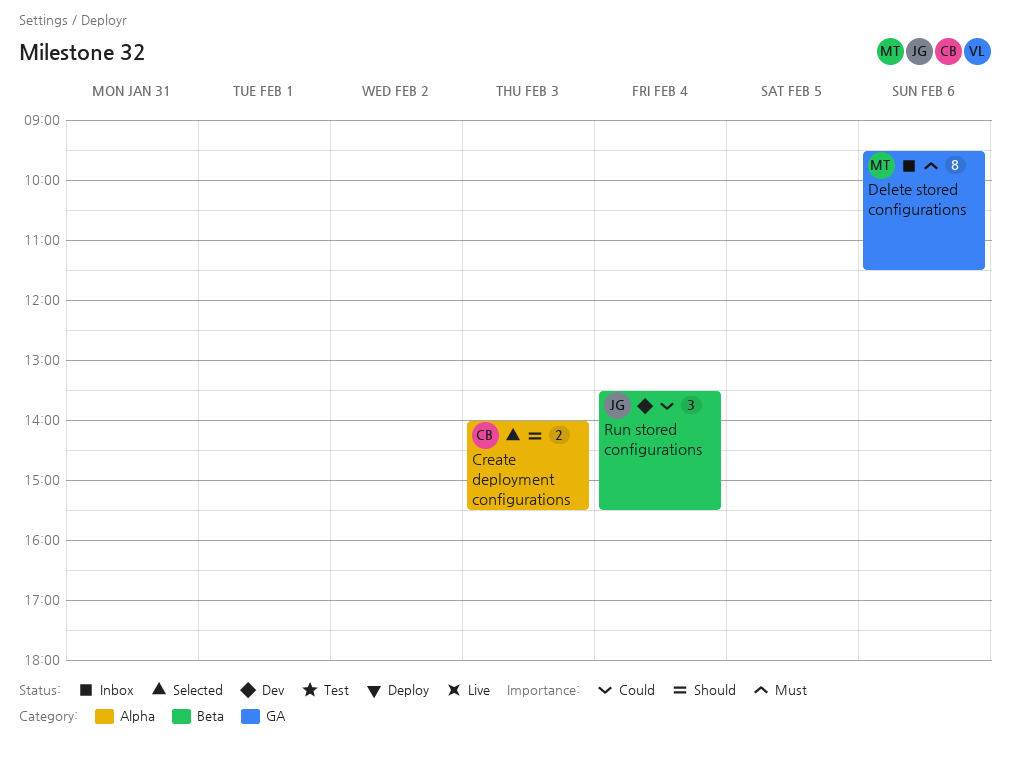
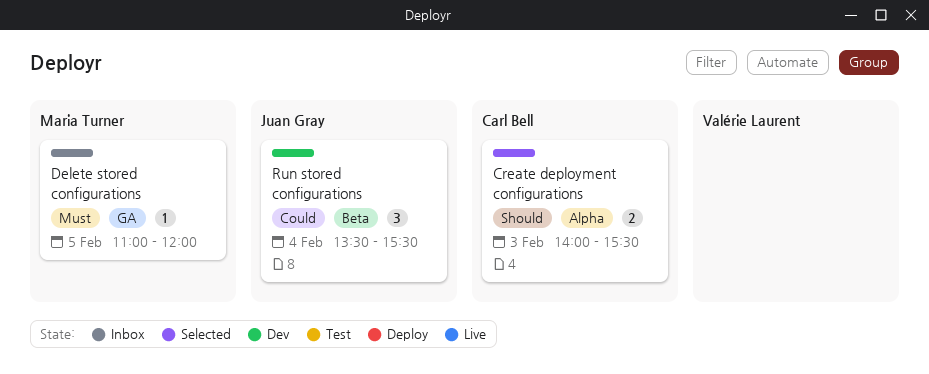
Delete stored configurations, estimate: 8 -> 1
Delete stored configurations, day: Feb 6 -> Feb 5
Delete stored configurations, begins: 09:30 -> 11:00
Delete stored configurations, ends: 11:30 -> 12:00

